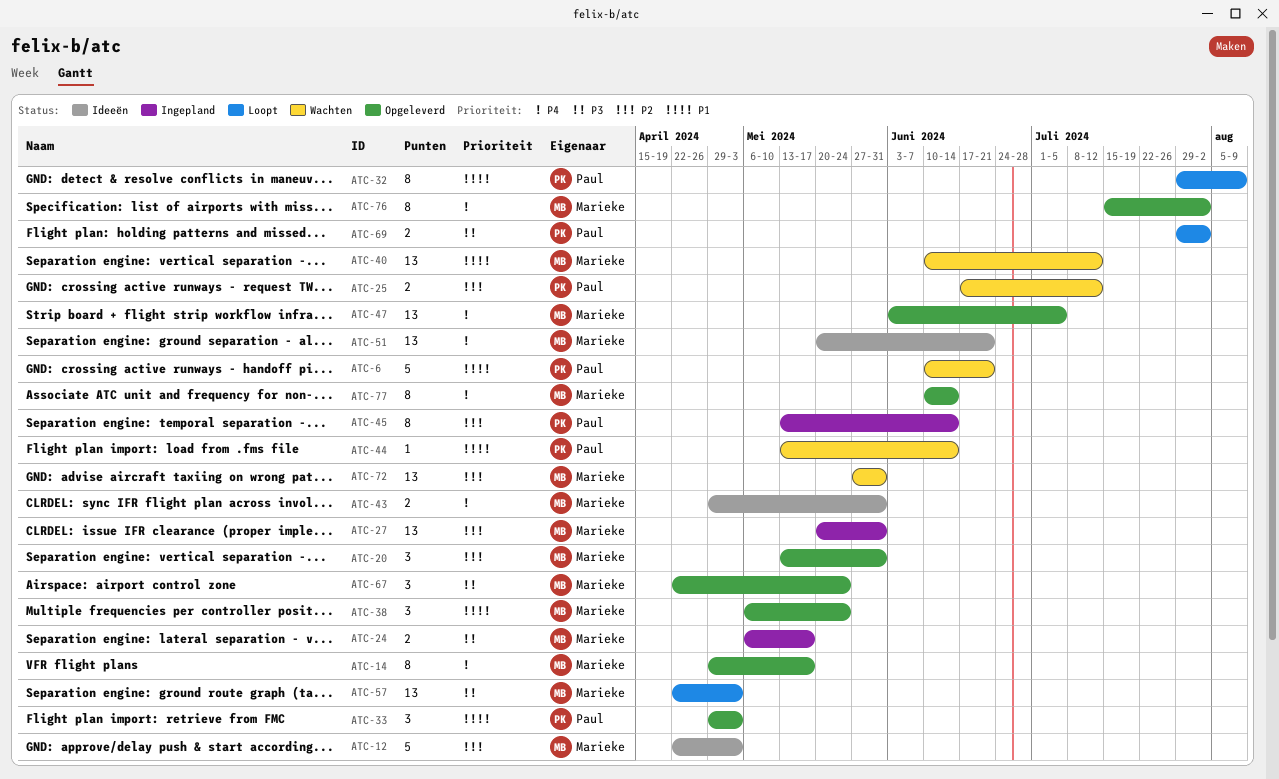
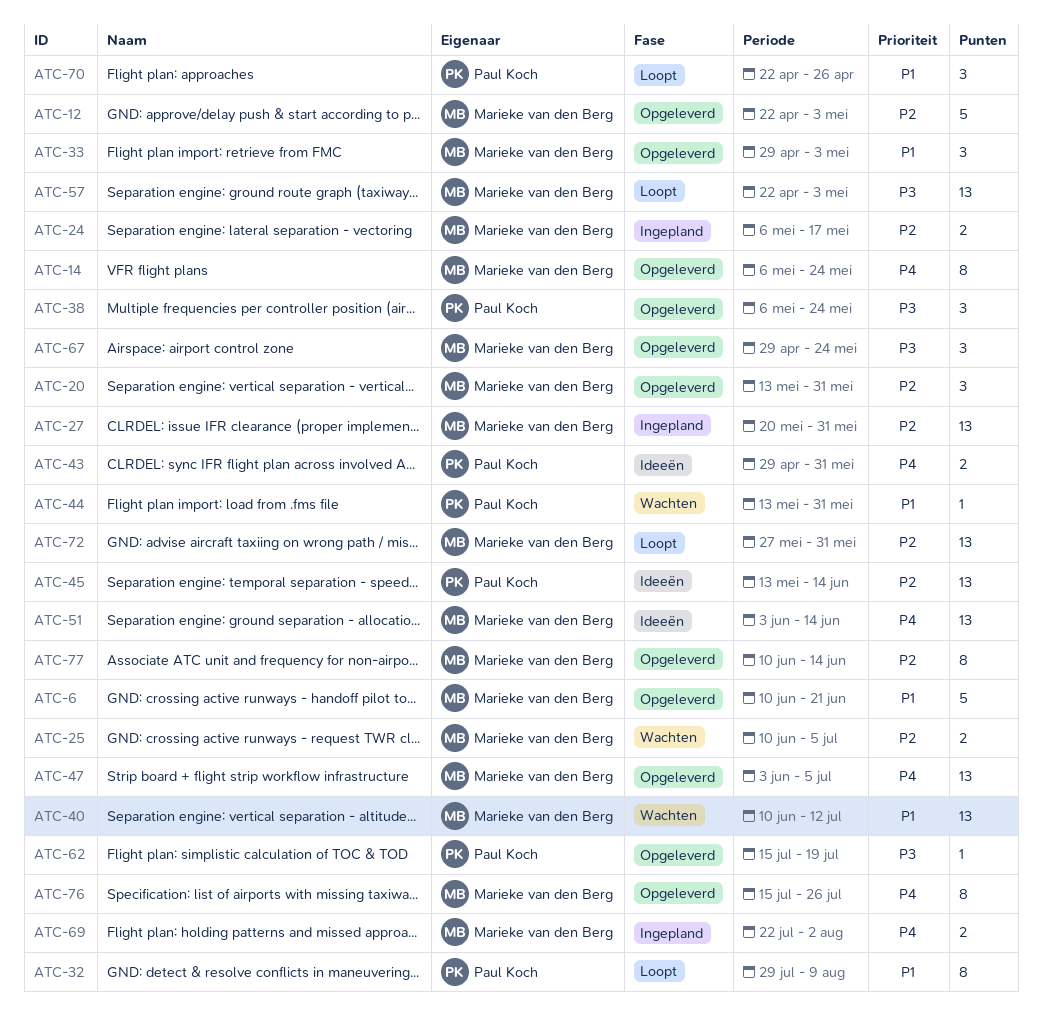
ATC-6, status: Wachten -> Opgeleverd
ATC-6, owner: Paul Koch -> Marieke van den Berg
ATC-12, status: Ideeën -> Opgeleverd
ATC-14, start: Apr 29 -> May 6
ATC-14, due: May 17 -> May 24
ATC-24, priority: P3 -> P2
ATC-25, owner: Paul Koch -> Marieke van den Berg
ATC-25, start: Jun 17 -> Jun 10
ATC-25, due: Jul 12 -> Jul 5
ATC-33, owner: Paul Koch -> Marieke van den Berg
ATC-38, owner: Marieke van den Berg -> Paul Koch
ATC-38, priority: P1 -> P3
ATC-43, owner: Marieke van den Berg -> Paul Koch
ATC-44, due: Jun 14 -> May 31
ATC-45, status: Ingepland -> Ideeën
ATC-45, estimate: 8 -> 13
ATC-51, start: May 20 -> Jun 3
ATC-51, due: Jun 21 -> Jun 14
ATC-62: none -> present
ATC-67, start: Apr 22 -> Apr 29
ATC-69, status: Loopt -> Ingepland
ATC-69, owner: Paul Koch -> Marieke van den Berg
ATC-69, priority: P3 -> P4
ATC-69, start: Jul 29 -> Jul 22
ATC-70: none -> present
ATC-72, status: Wachten -> Loopt
ATC-76, due: Aug 2 -> Jul 26
ATC-77, priority: P4 -> P2

